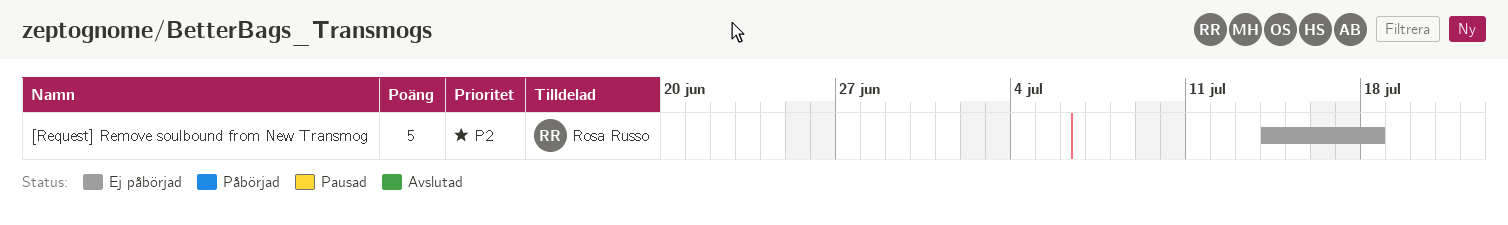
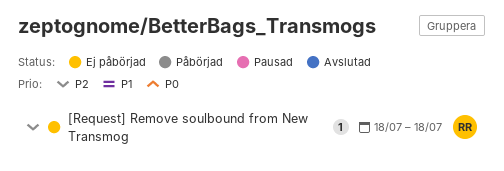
[Request] Remove soulbound from New Transmog, estimate: 5 -> 1
[Request] Remove soulbound from New Transmog, start: Jul 14 -> Jul 18

